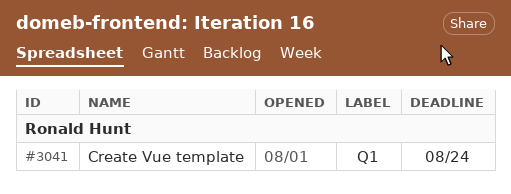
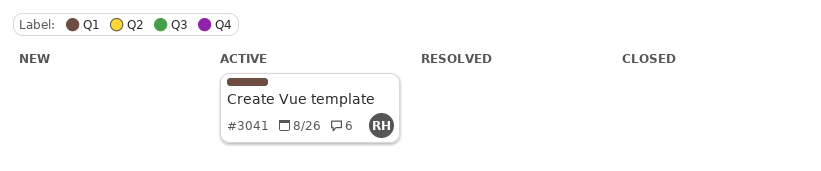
#3041, due: Aug 24 -> Aug 26

